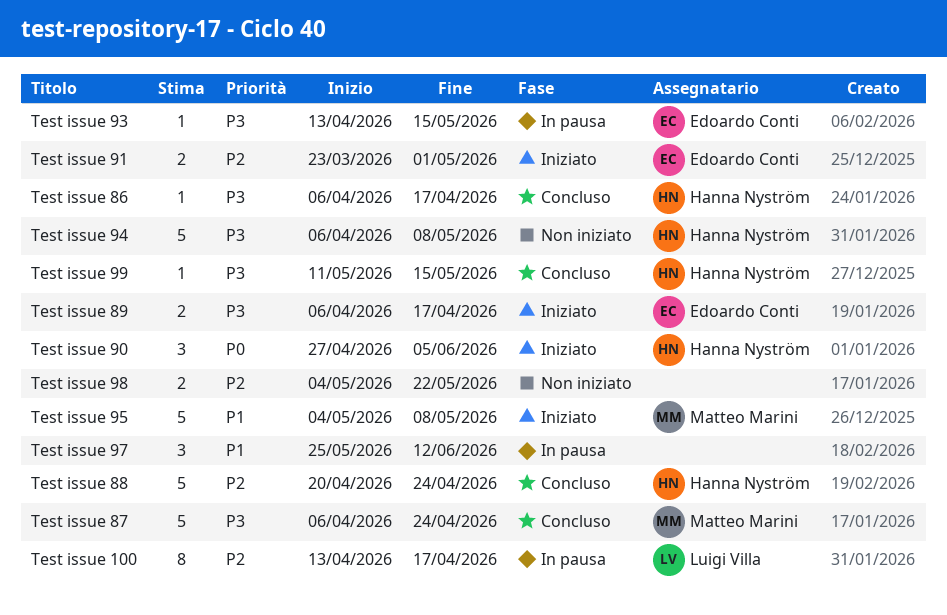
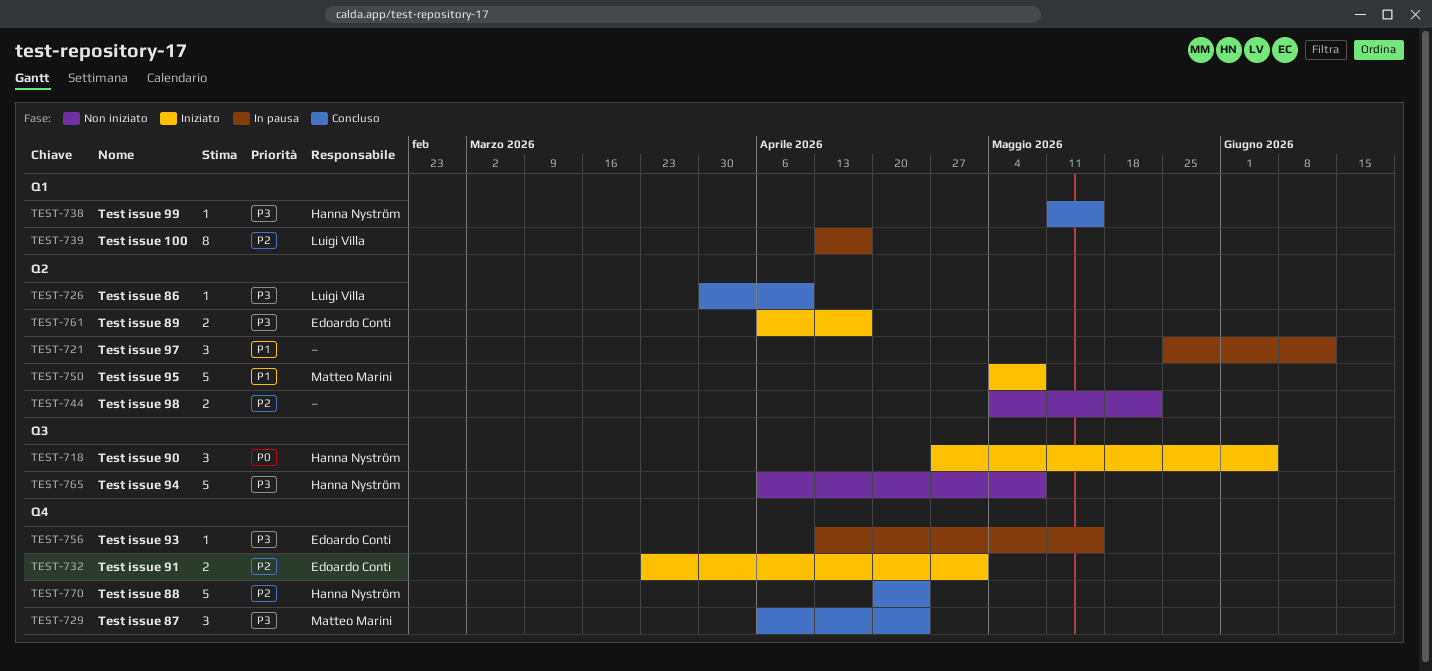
Test issue 86, owner: Hanna Nyström -> Luigi Villa
Test issue 86, start: Apr 6 -> Mar 30
Test issue 86, due: Apr 17 -> Apr 10
Test issue 87, estimate: 5 -> 3

